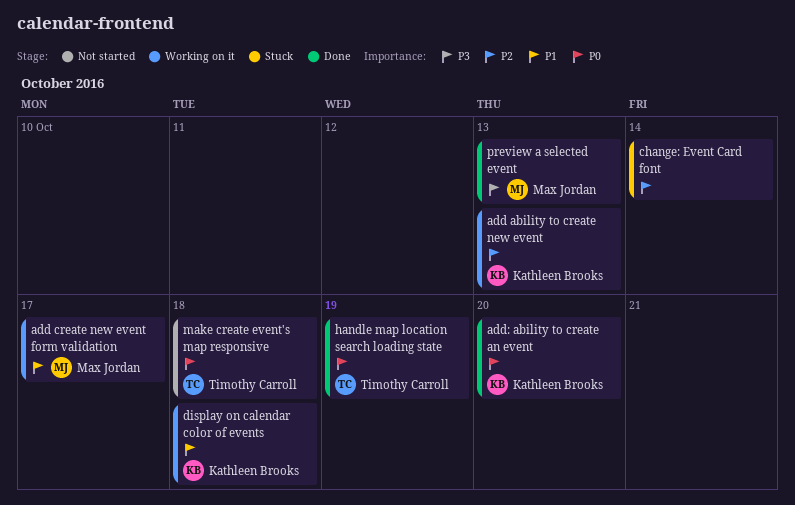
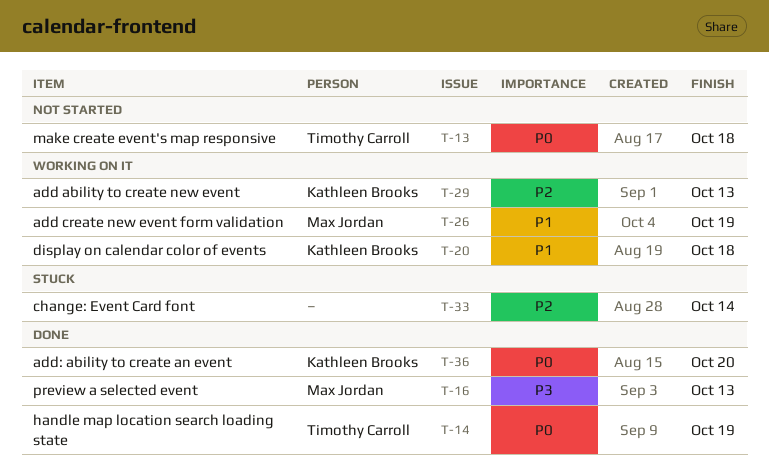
add create new event form validation, due: Oct 17 -> Oct 19

